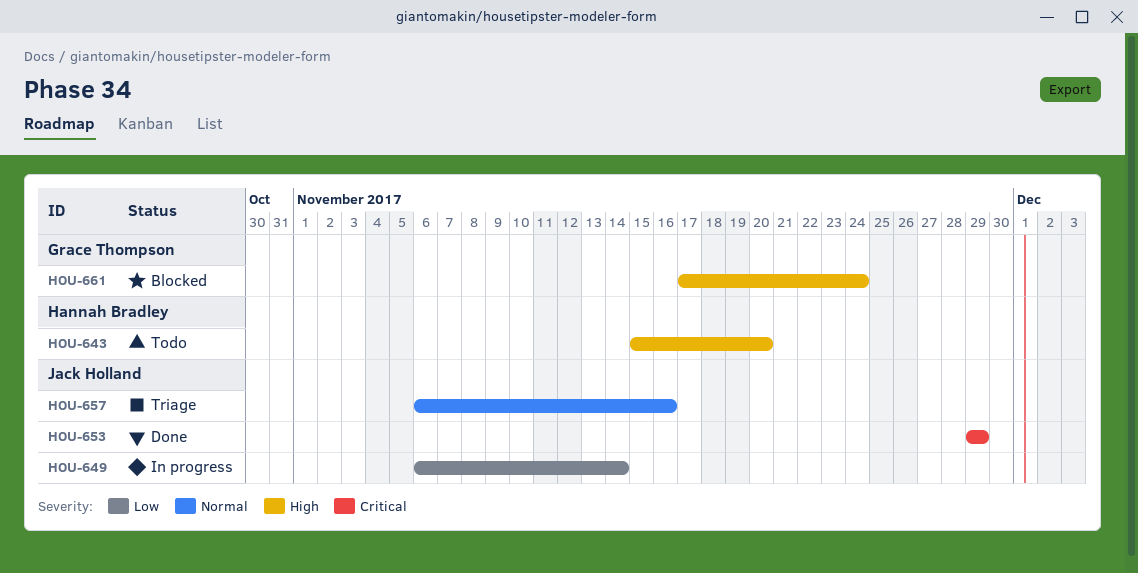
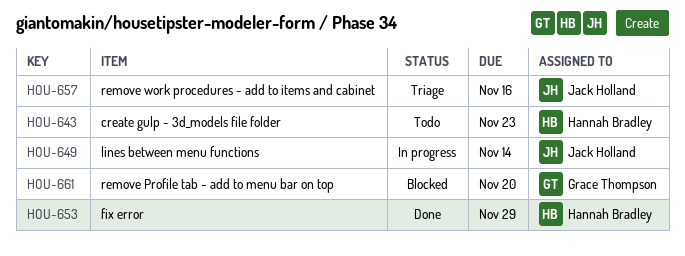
HOU-643, due: Nov 20 -> Nov 23
HOU-653, owner: Jack Holland -> Hannah Bradley
HOU-661, due: Nov 24 -> Nov 20

